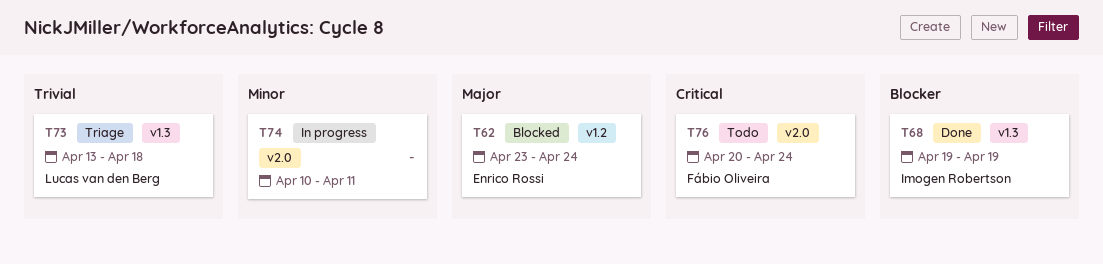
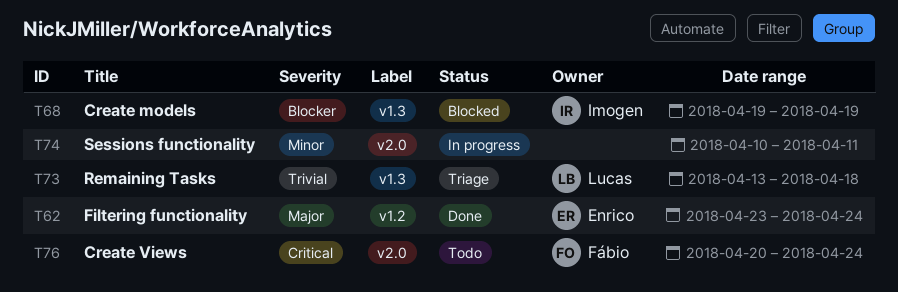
T62, status: Blocked -> Done
T68, status: Done -> Blocked

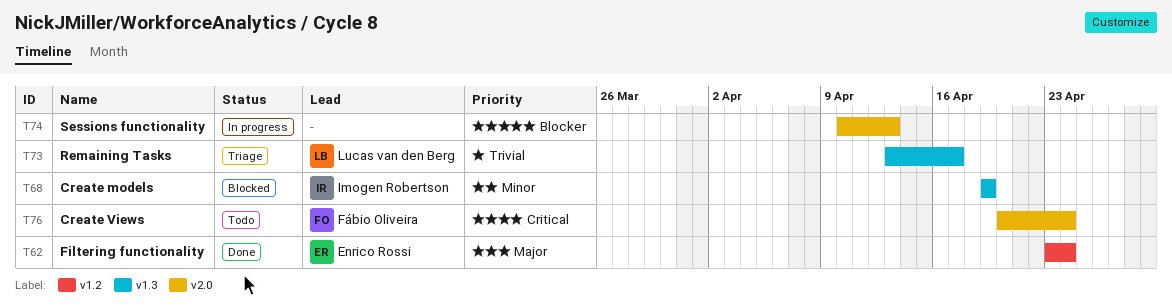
T68, priority: Blocker -> Minor
T73, due: Apr 18 -> Apr 17
T74, priority: Minor -> Blocker
T74, due: Apr 11 -> Apr 13

